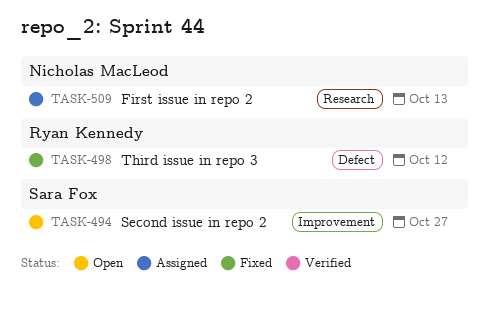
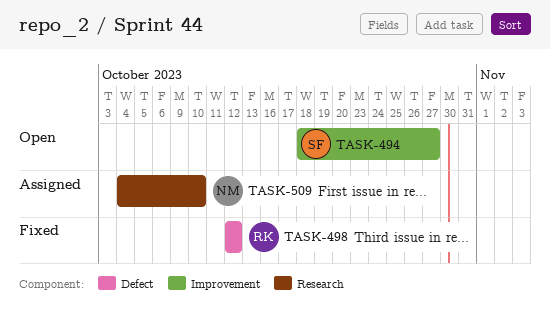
TASK-509, due: Oct 13 -> Oct 10

